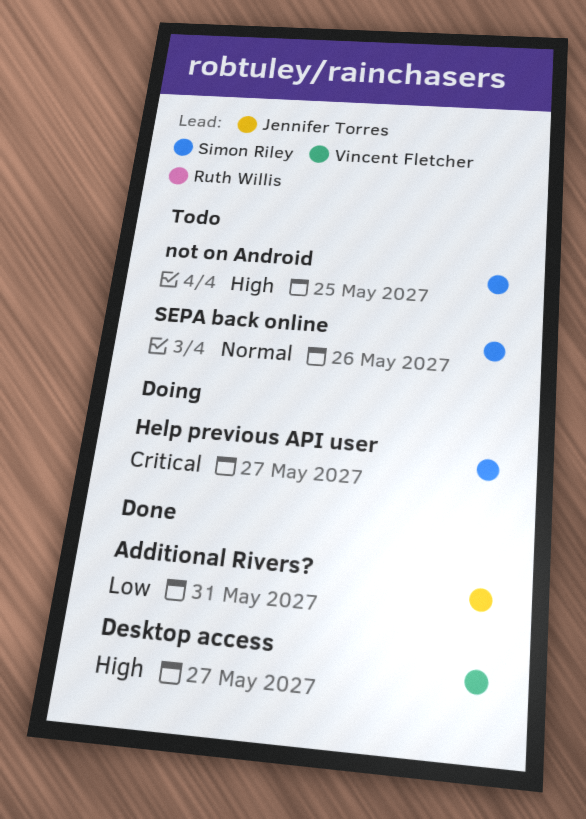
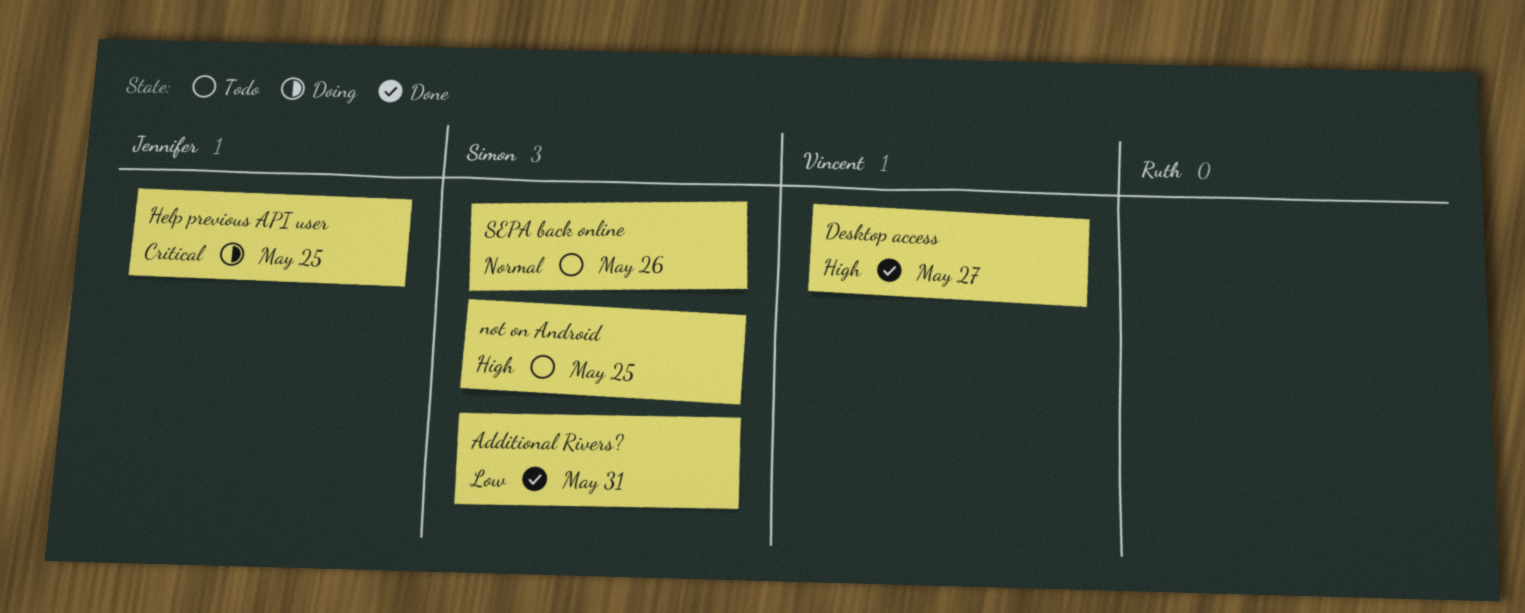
Additional Rivers?, owner: Jennifer Torres -> Simon Riley
Help previous API user, owner: Simon Riley -> Jennifer Torres
Help previous API user, due: May 27 -> May 25

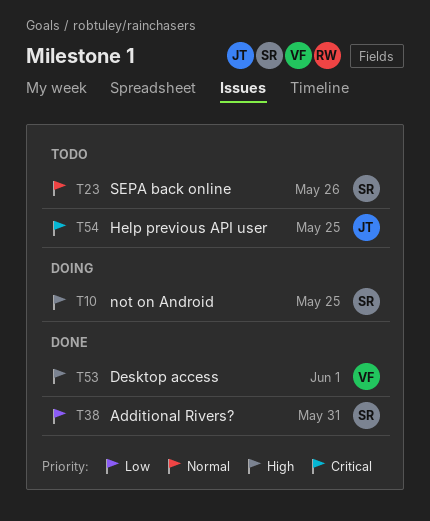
Desktop access, due: May 27 -> Jun 1
Help previous API user, status: Doing -> Todo
not on Android, status: Todo -> Doing

